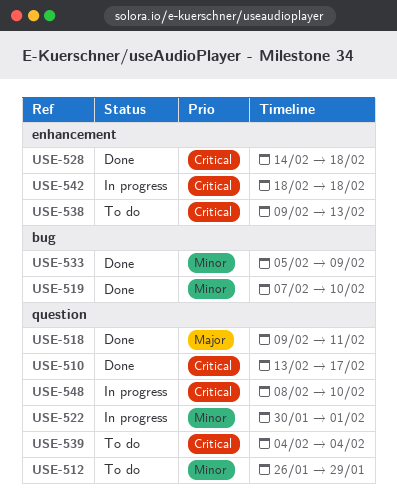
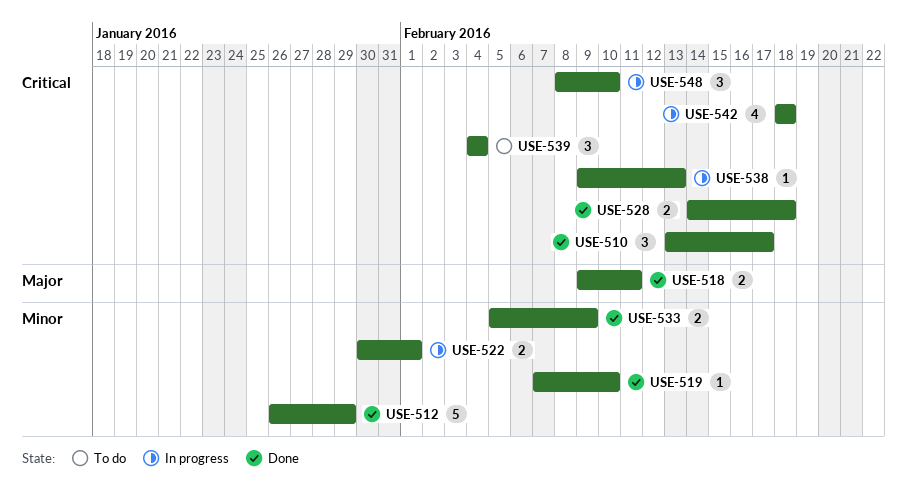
USE-512, status: To do -> Done
USE-538, status: To do -> In progress

